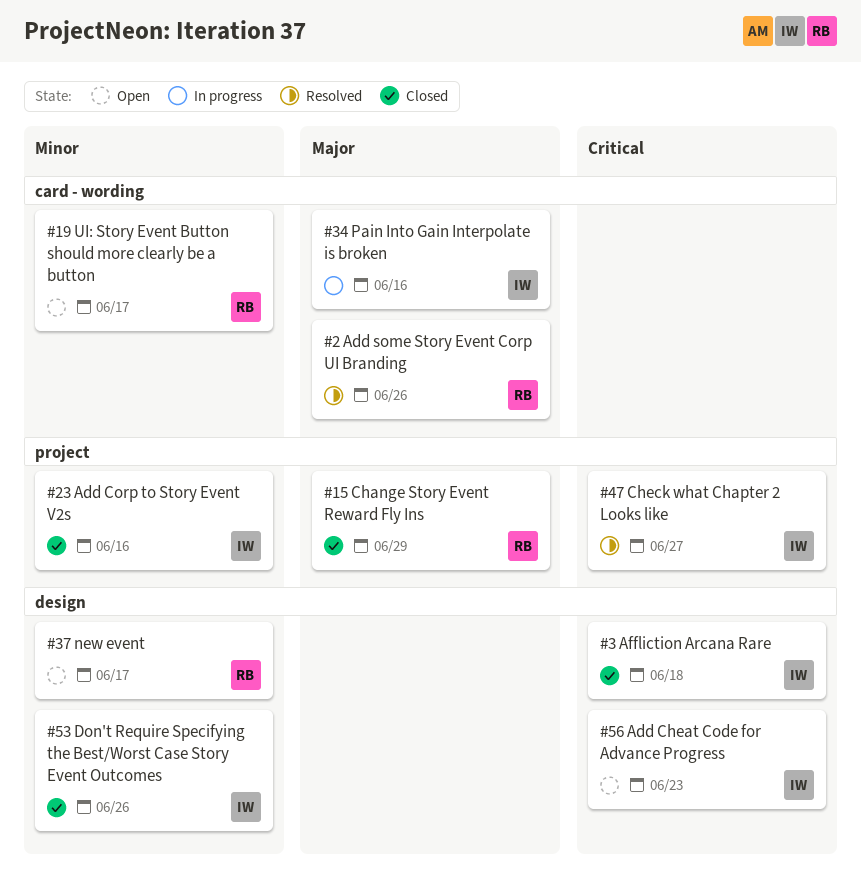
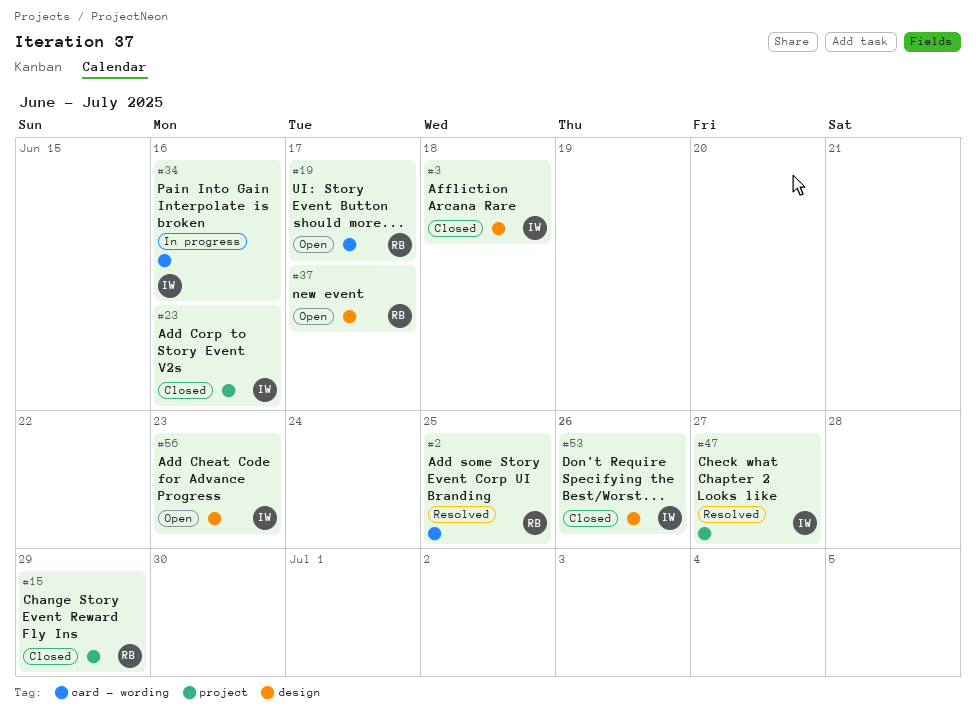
#2, due: Jun 26 -> Jun 25

